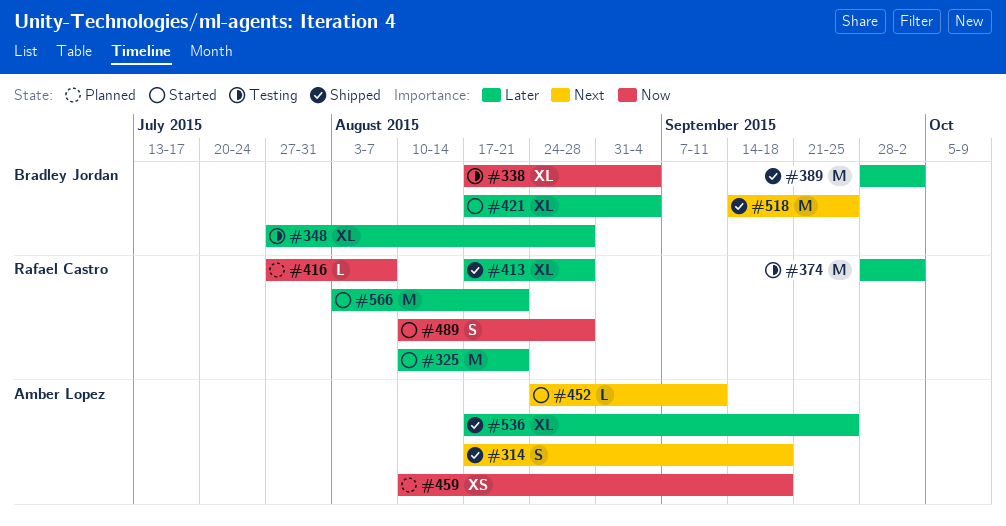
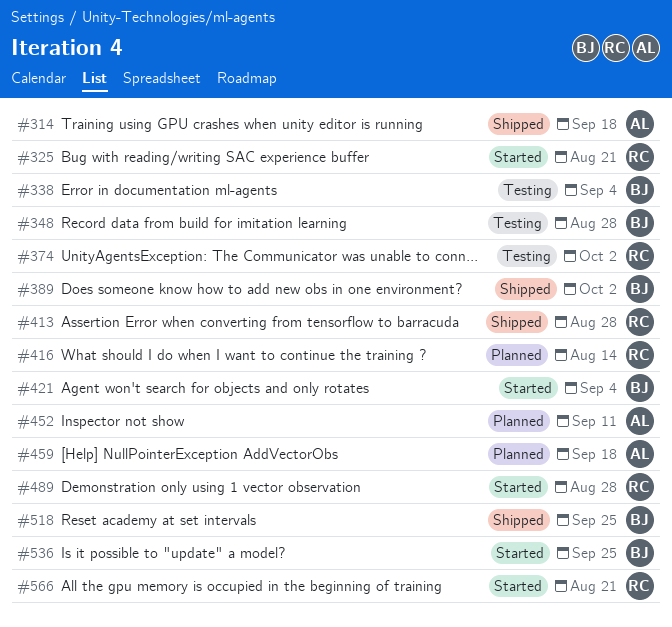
#416, due: Aug 7 -> Aug 14
#452, status: Started -> Planned
#536, status: Shipped -> Started
#536, owner: Amber Lopez -> Bradley Jordan

